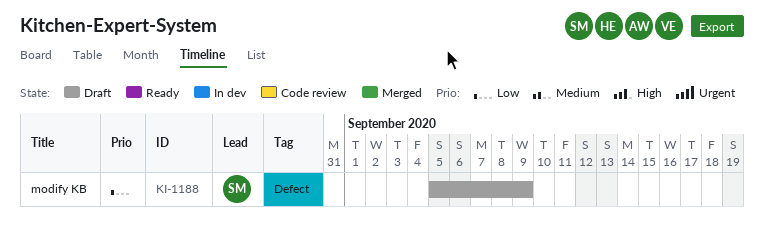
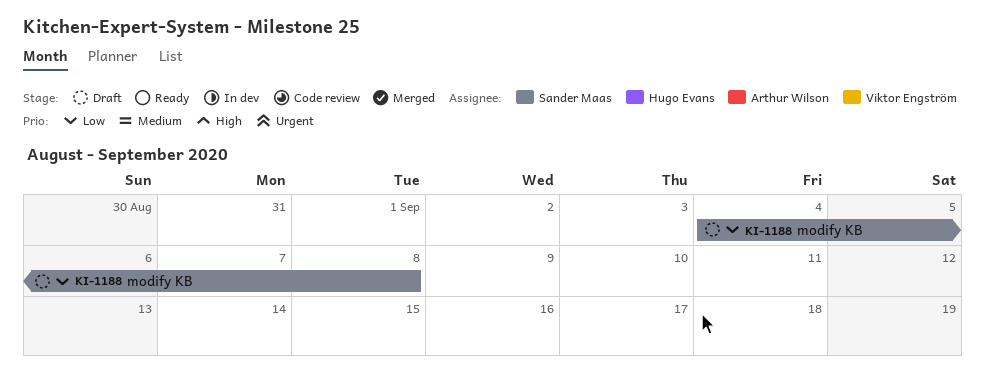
KI-1188, start: Sep 5 -> Sep 4
KI-1188, due: Sep 9 -> Sep 8

